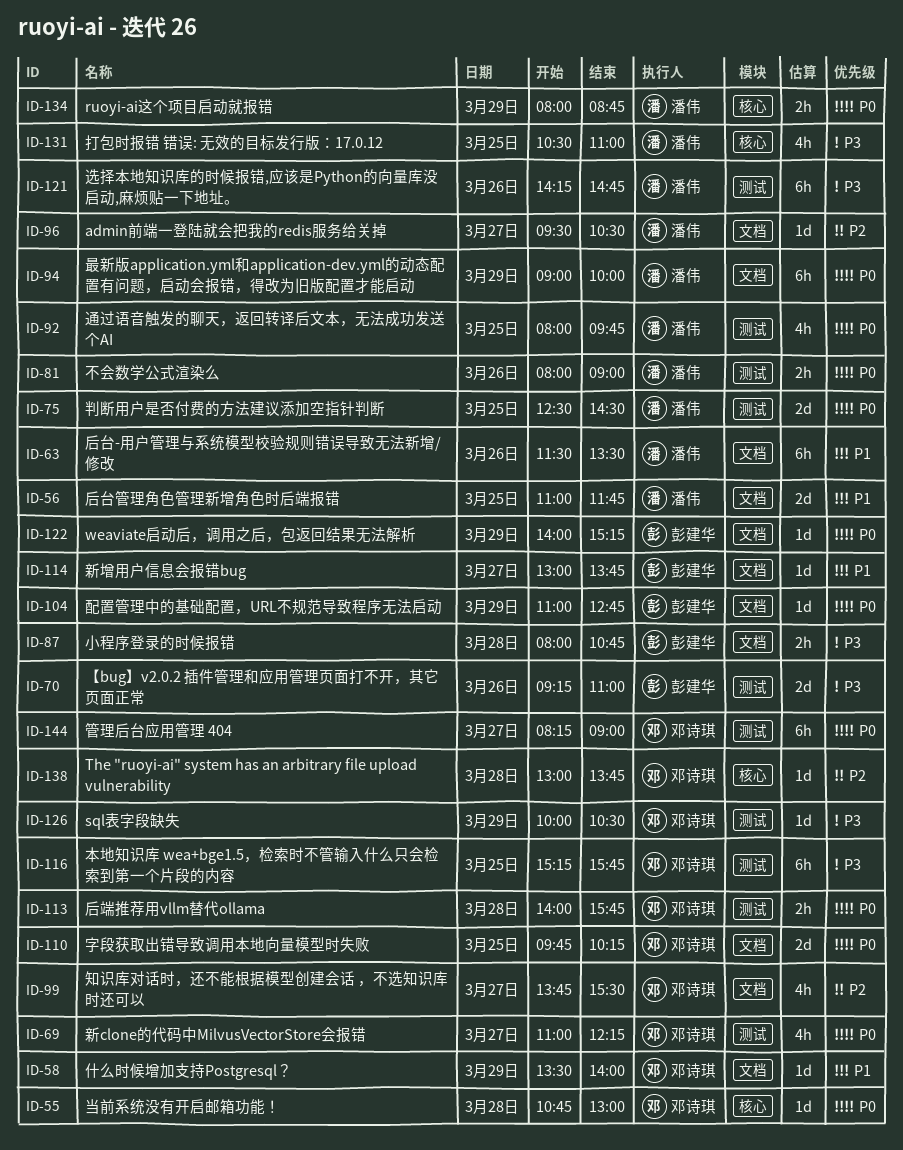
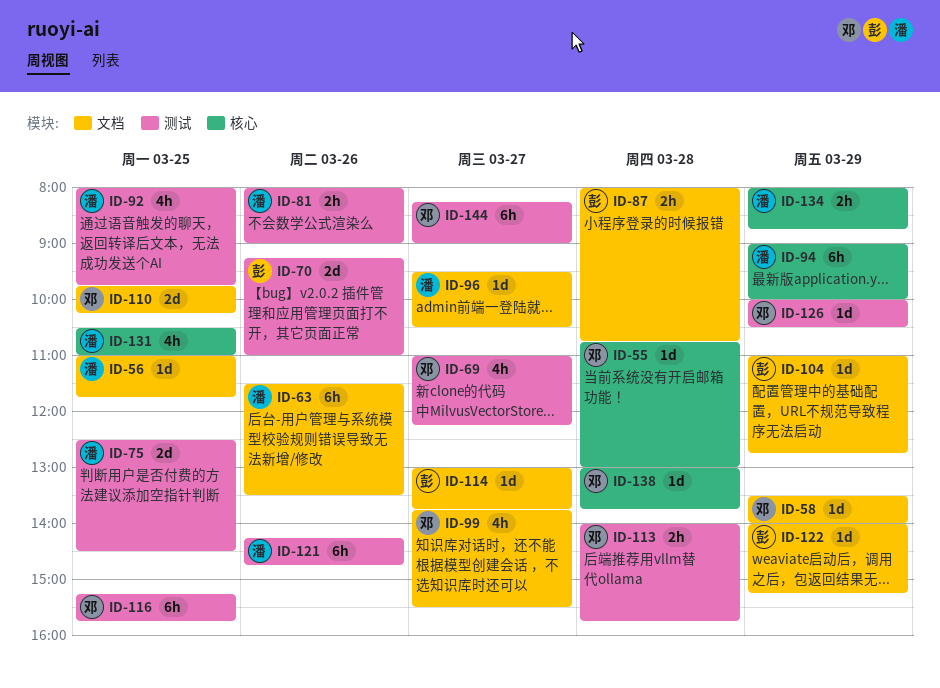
ID-56, estimate: 2d -> 1d
ID-94, label: 文档 -> 核心

